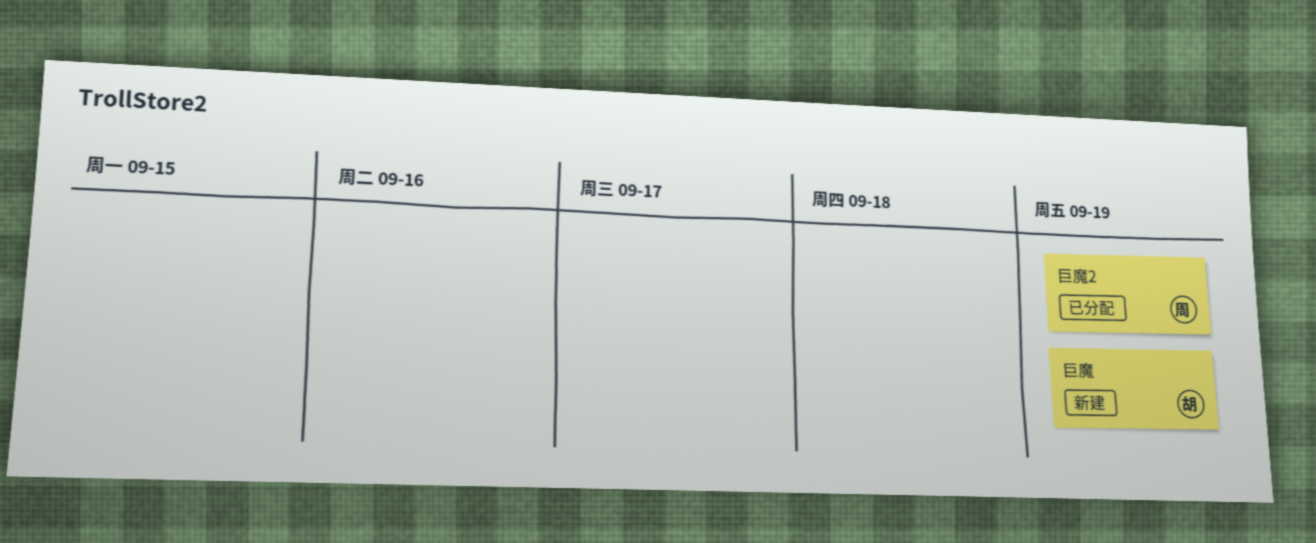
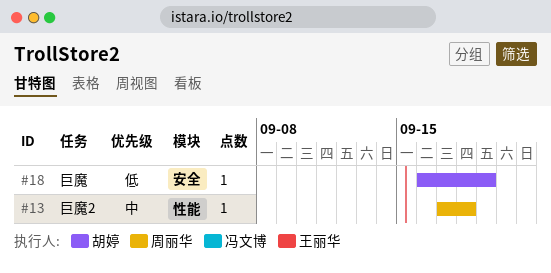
巨魔2, due: Sep 19 -> Sep 18

